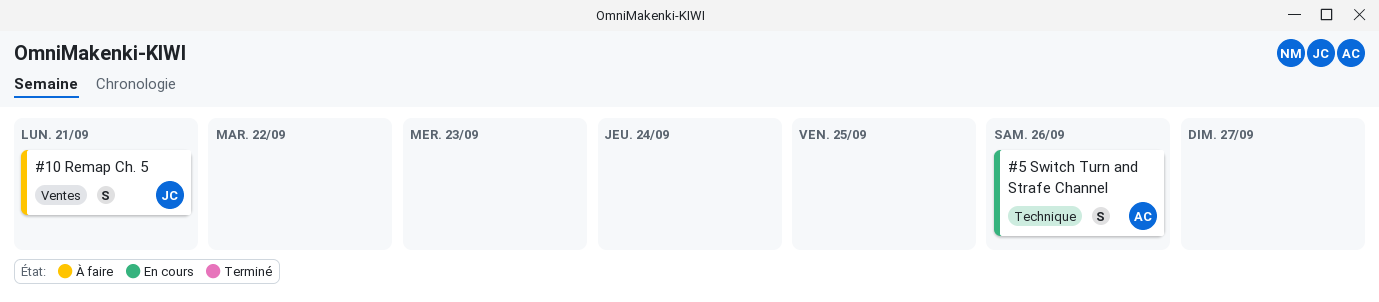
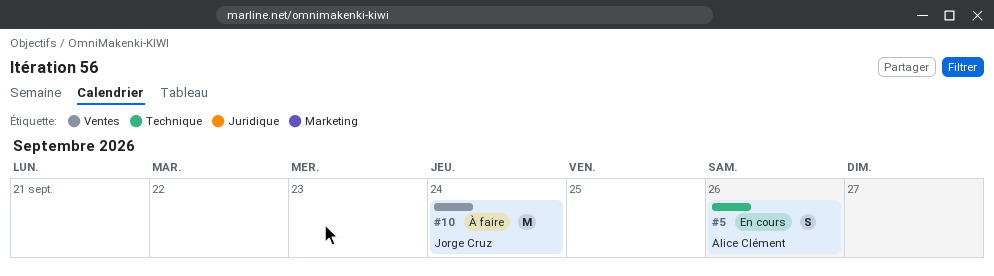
#10, estimate: S -> M
#10, due: Sep 21 -> Sep 24

